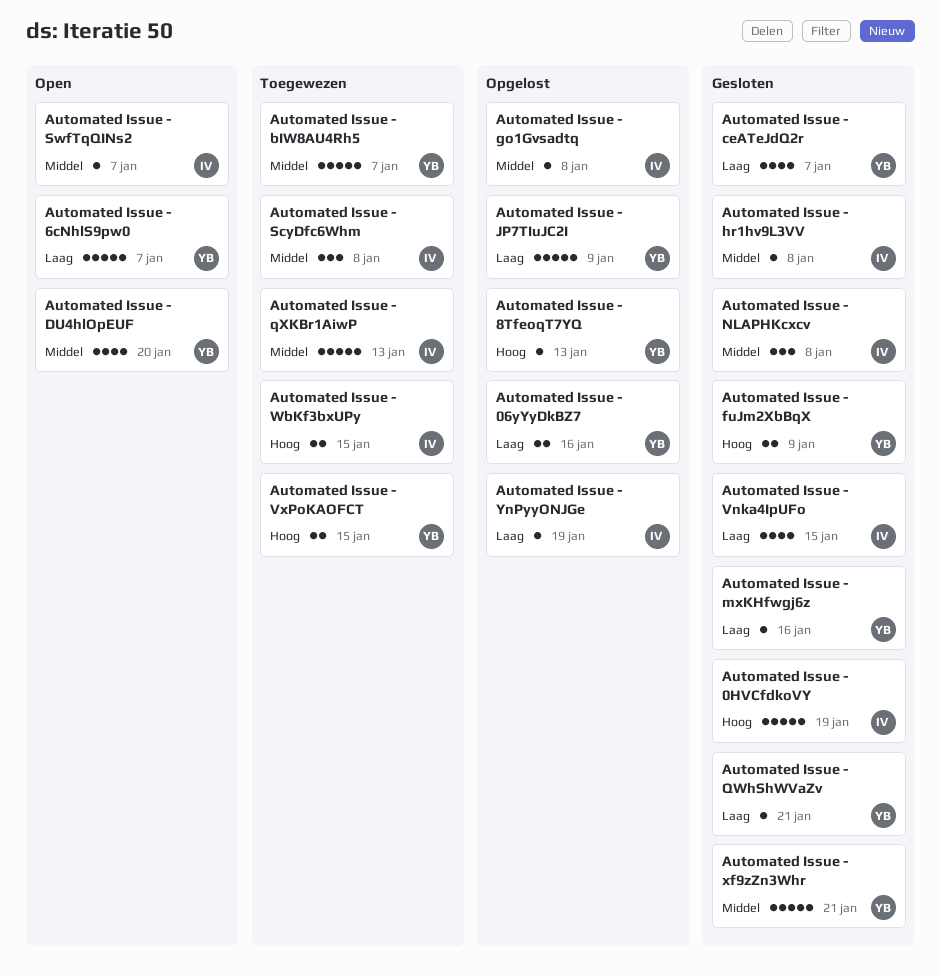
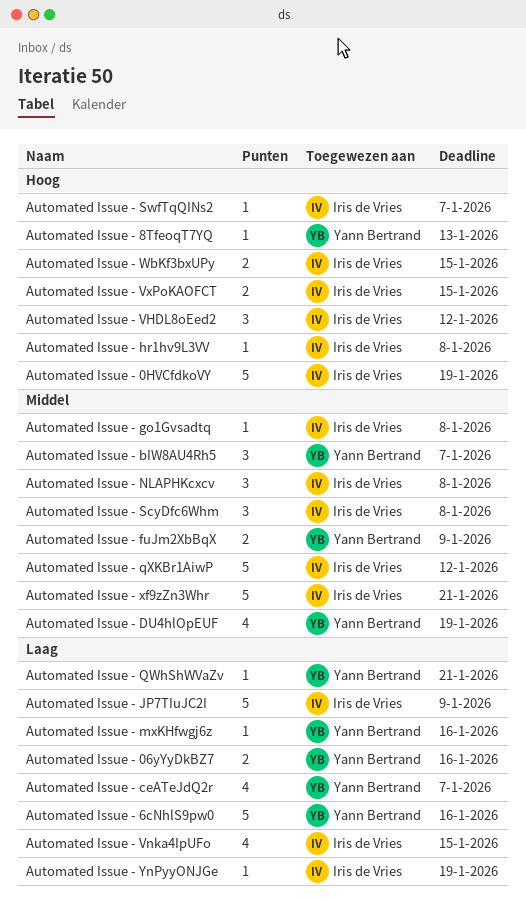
Automated Issue - 6cNhlS9pw0, due: Jan 7 -> Jan 16
Automated Issue - bIW8AU4Rh5, estimate: 5 -> 3
Automated Issue - DU4hlOpEUF, due: Jan 20 -> Jan 19
Automated Issue - fuJm2XbBqX, priority: Hoog -> Middel
Automated Issue - hr1hv9L3VV, priority: Middel -> Hoog
Automated Issue - JP7TIuJC2I, owner: Yann Bertrand -> Iris de Vries
Automated Issue - qXKBr1AiwP, due: Jan 13 -> Jan 12
Automated Issue - SwfTqQINs2, priority: Middel -> Hoog
Automated Issue - VHDL8oEed2: none -> present
Automated Issue - VxPoKAOFCT, owner: Yann Bertrand -> Iris de Vries
Automated Issue - xf9zZn3Whr, owner: Yann Bertrand -> Iris de Vries

